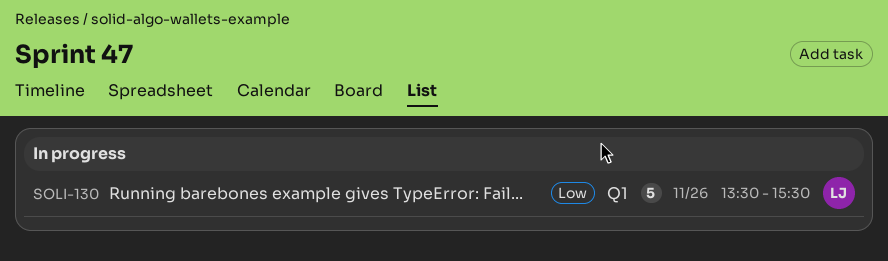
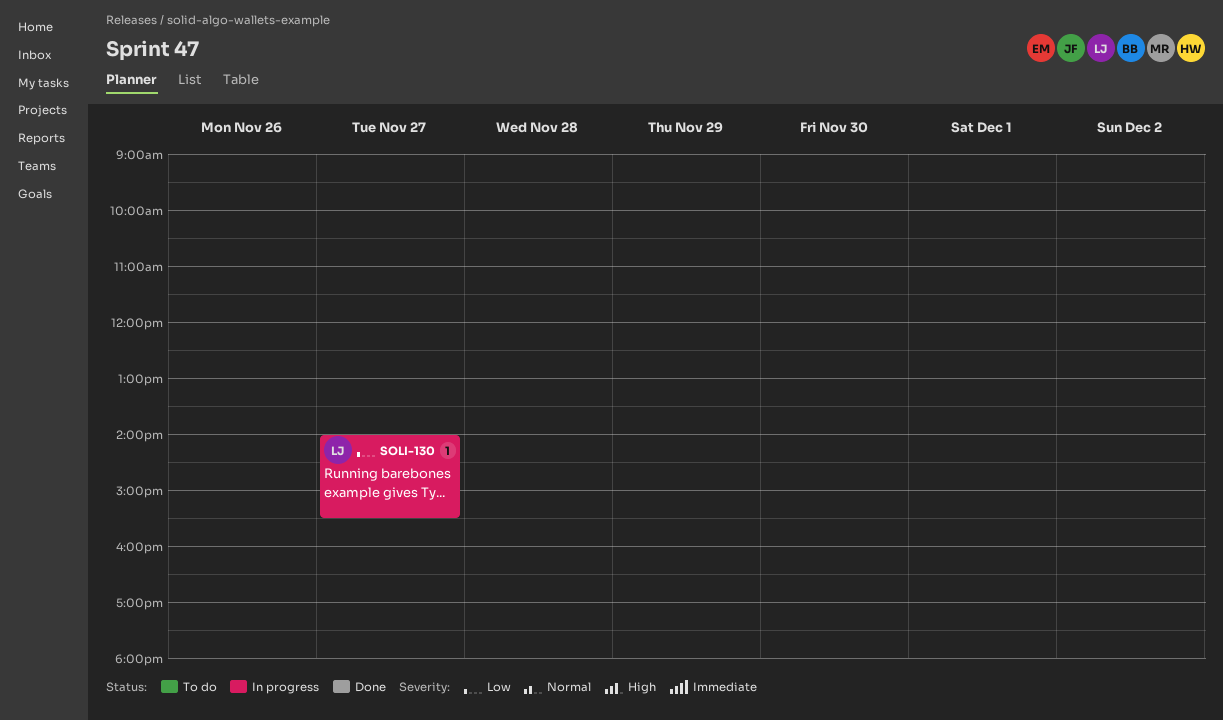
SOLI-130, estimate: 5 -> 1
SOLI-130, day: Nov 26 -> Nov 27
SOLI-130, begins: 13:30 -> 14:00

